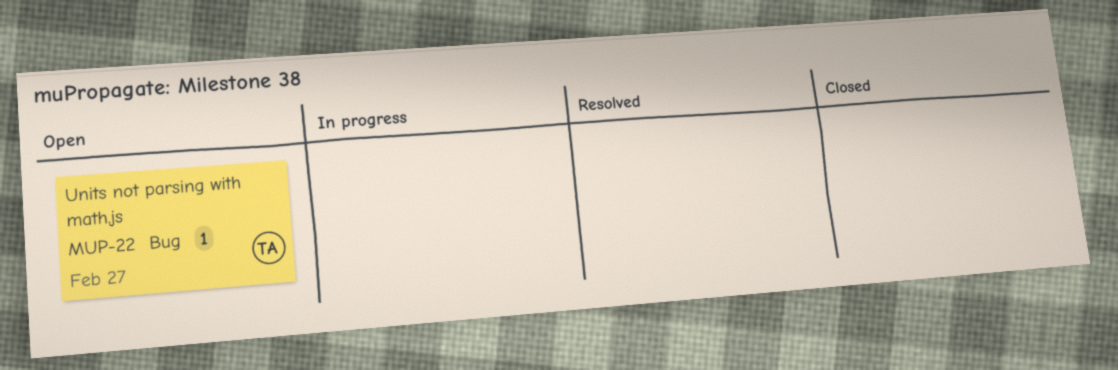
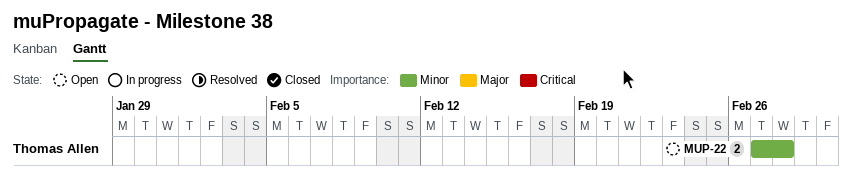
MUP-22, estimate: 1 -> 2
MUP-22, due: Feb 27 -> Feb 28

